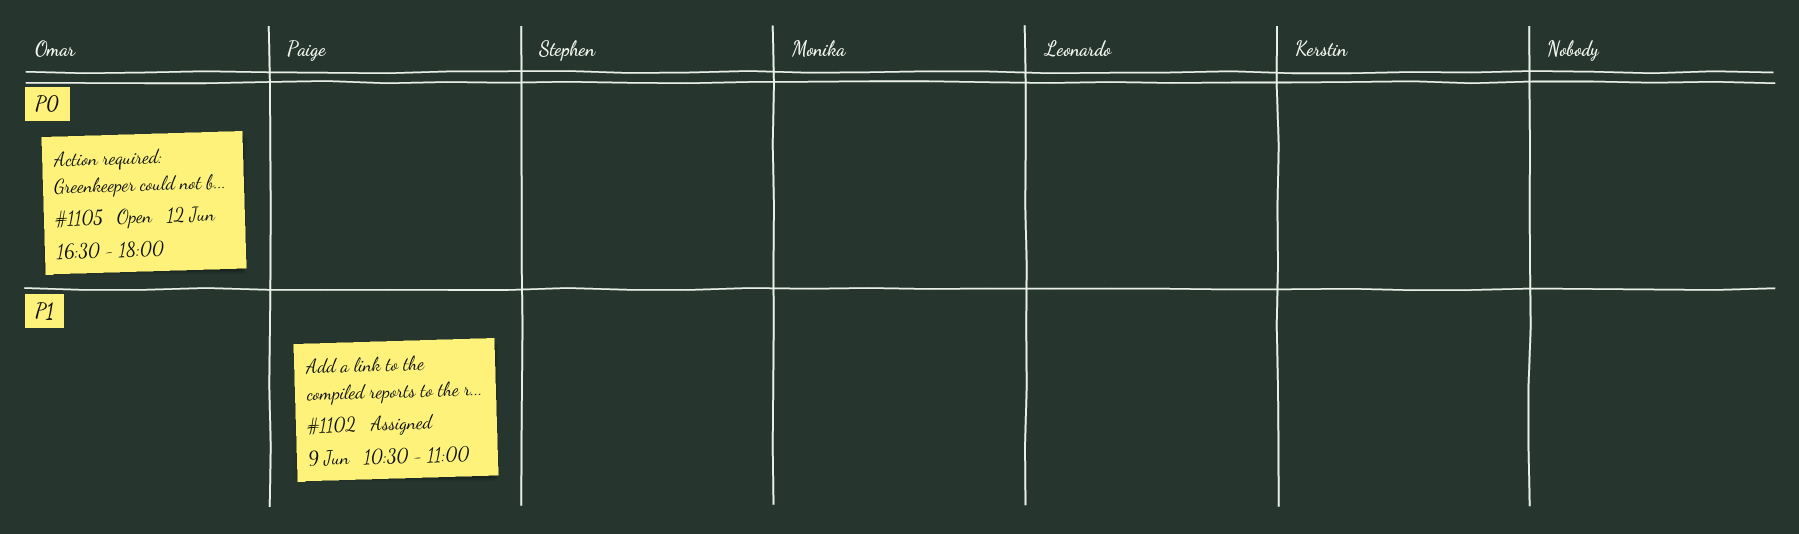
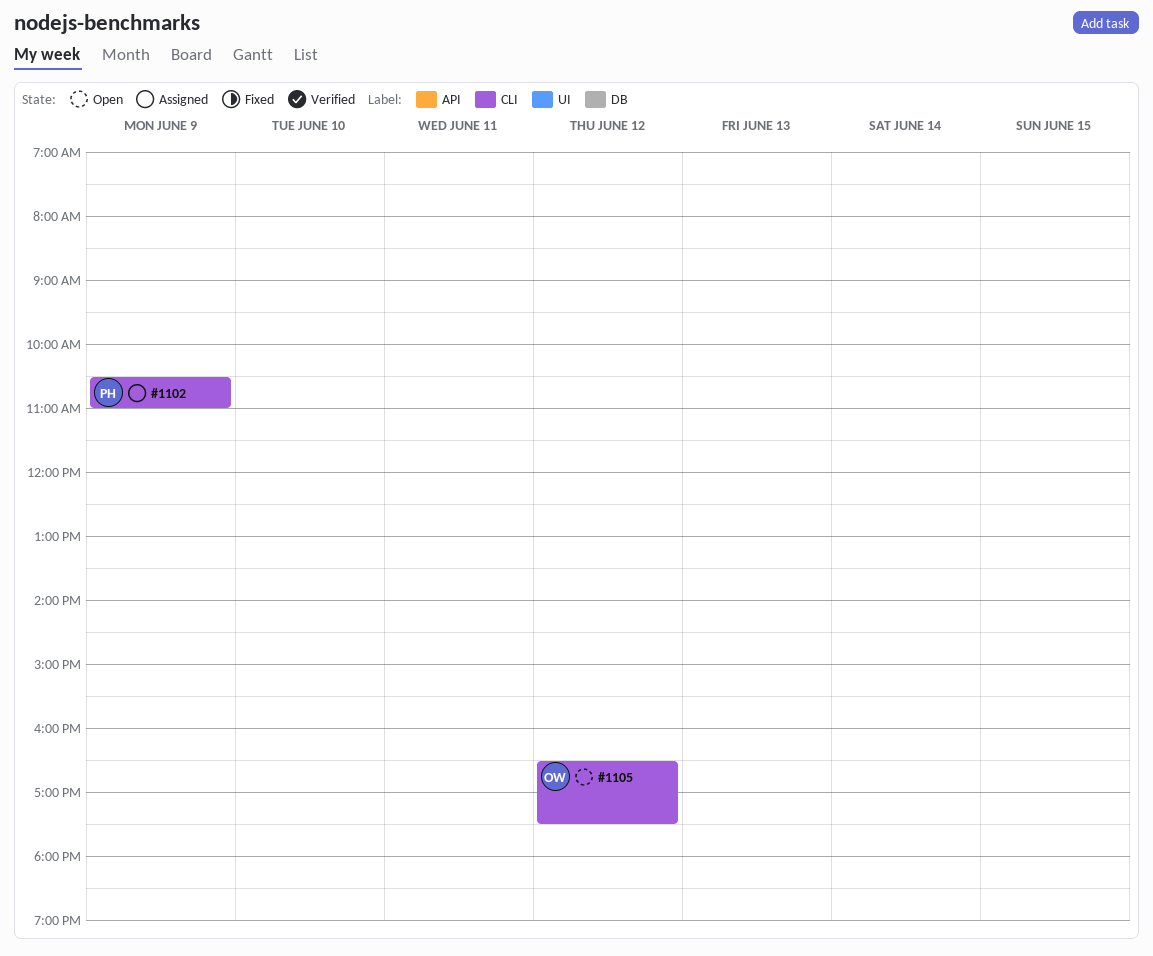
#1105, ends: 18:00 -> 17:30

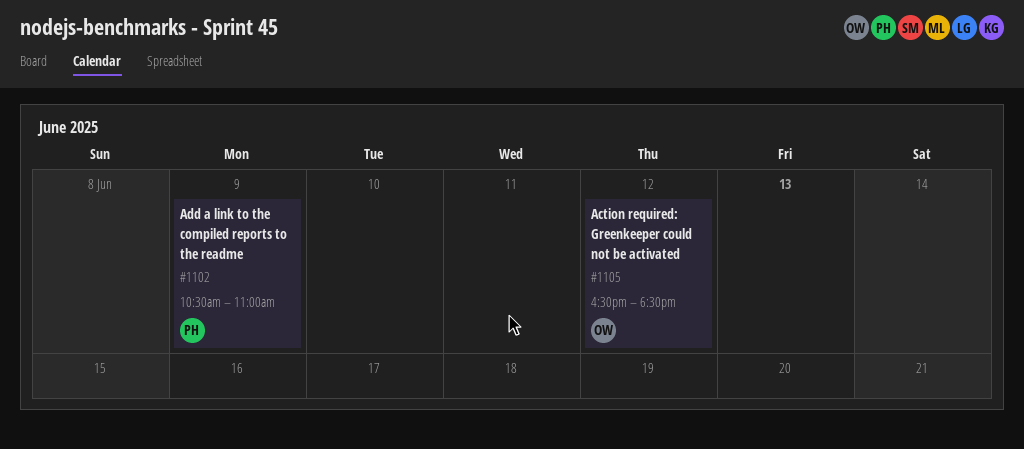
#1105, ends: 17:30 -> 18:30

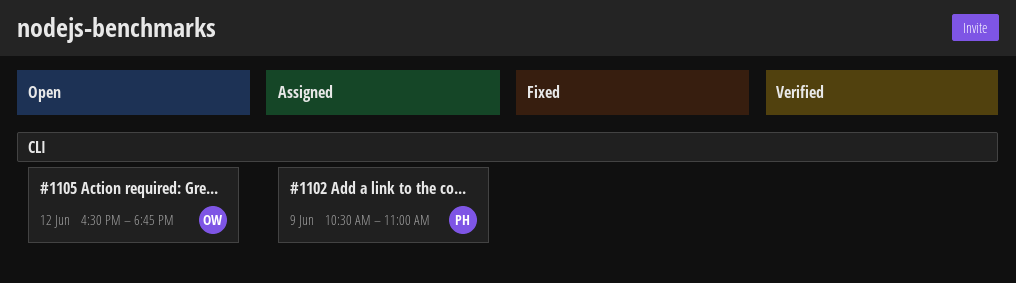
#1105, ends: 18:30 -> 18:45

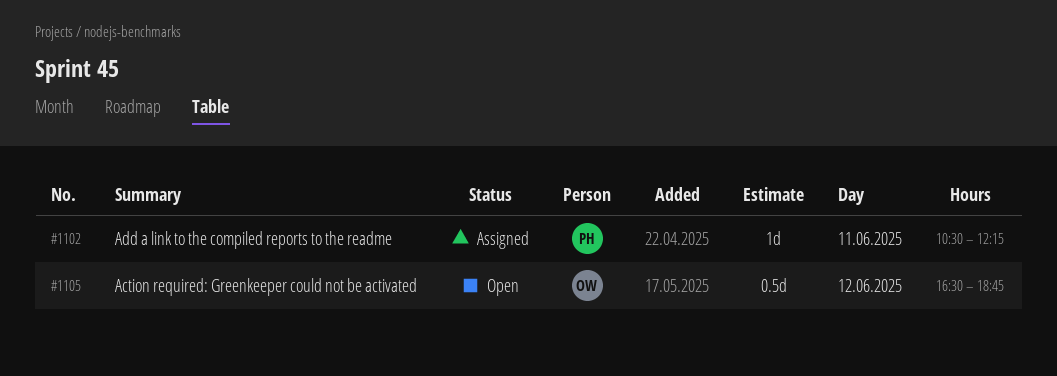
#1102, day: Jun 9 -> Jun 11
#1102, ends: 11:00 -> 12:15

